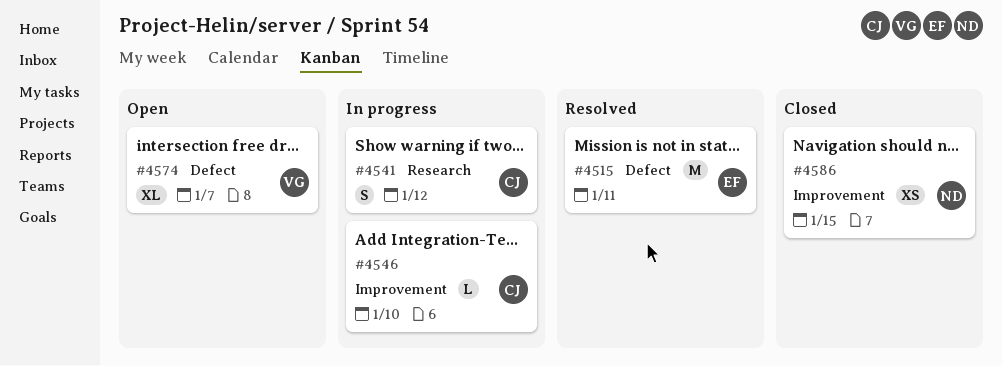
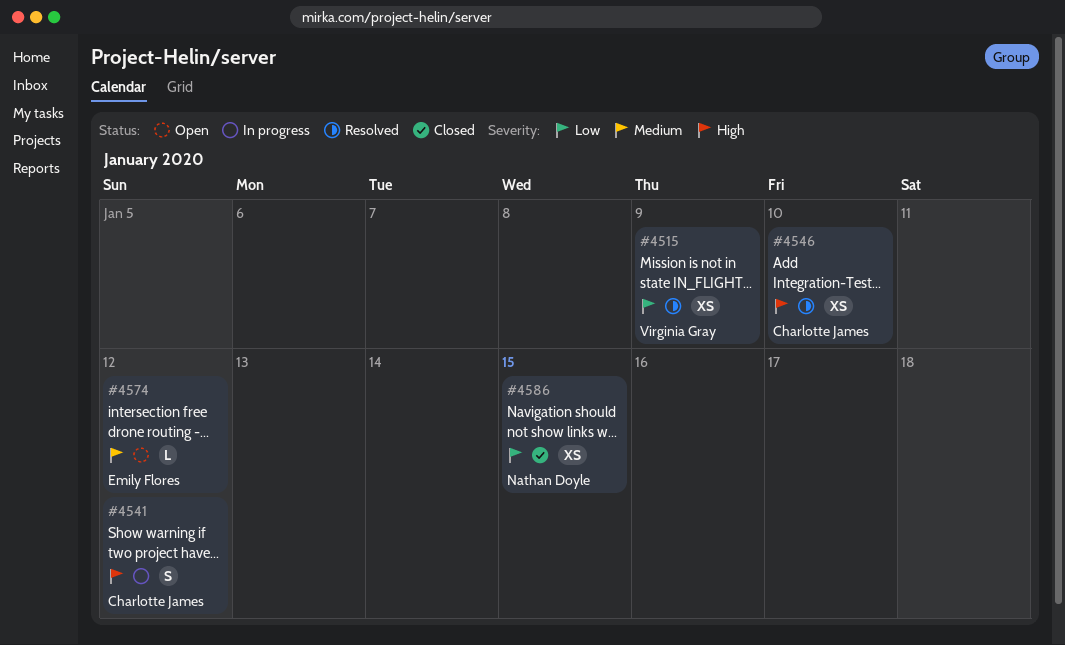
#4515, owner: Emily Flores -> Virginia Gray
#4515, estimate: M -> XS
#4515, due: Jan 11 -> Jan 9
#4546, status: In progress -> Resolved
#4546, estimate: L -> XS
#4574, owner: Virginia Gray -> Emily Flores
#4574, estimate: XL -> L
#4574, due: Jan 7 -> Jan 12

